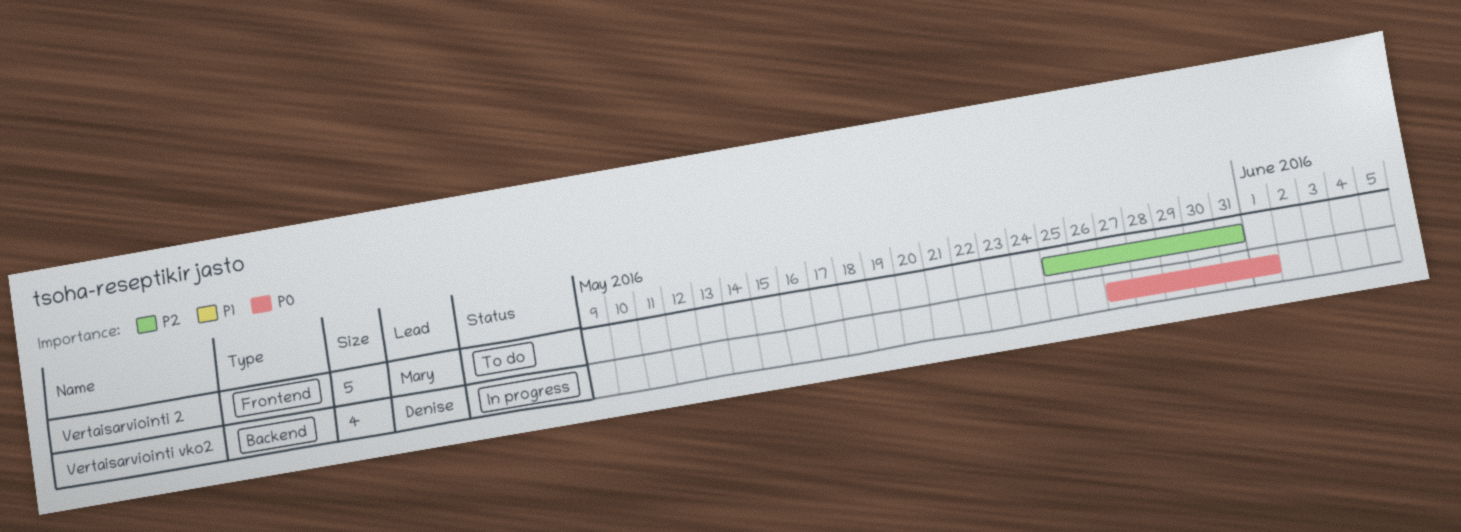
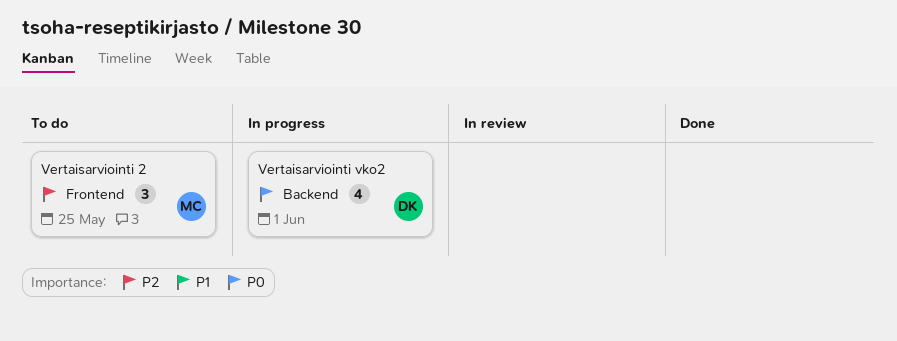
Vertaisarviointi 2, estimate: 5 -> 3
Vertaisarviointi 2, due: May 31 -> May 25

